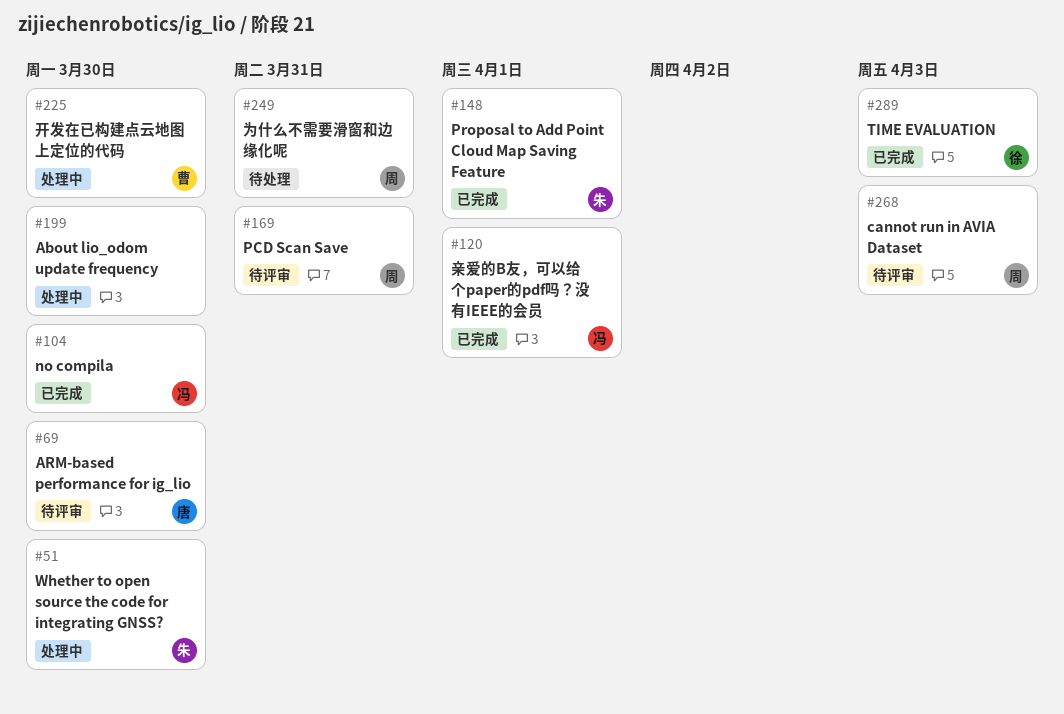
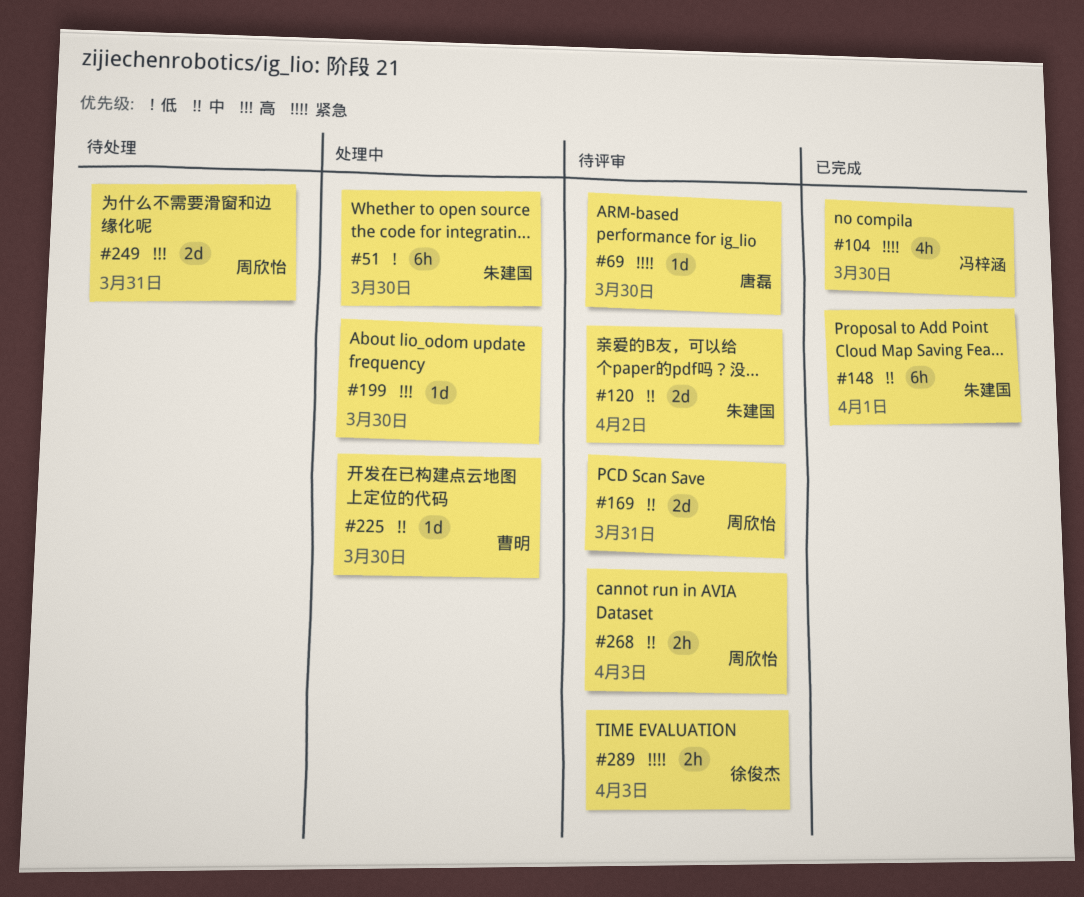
#120, status: 已完成 -> 待评审
#120, owner: 冯梓涵 -> 朱建国
#120, due: Apr 1 -> Apr 2
#289, status: 已完成 -> 待评审

